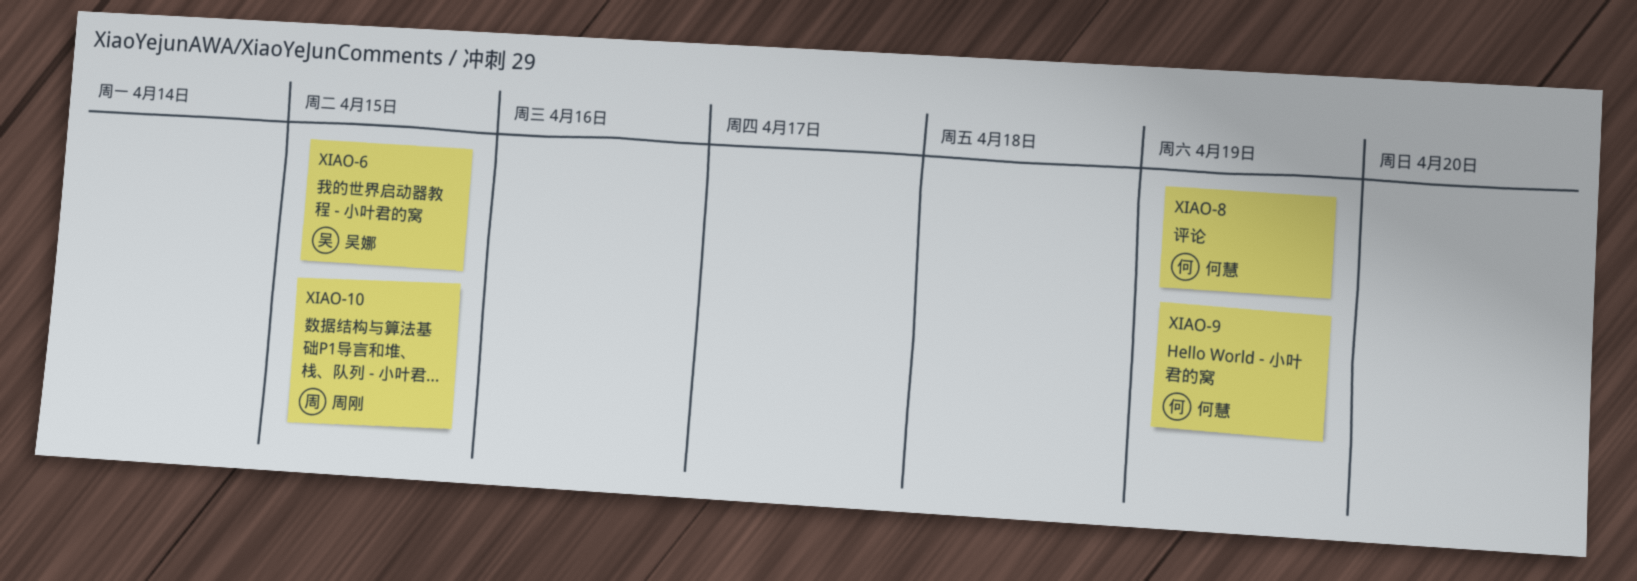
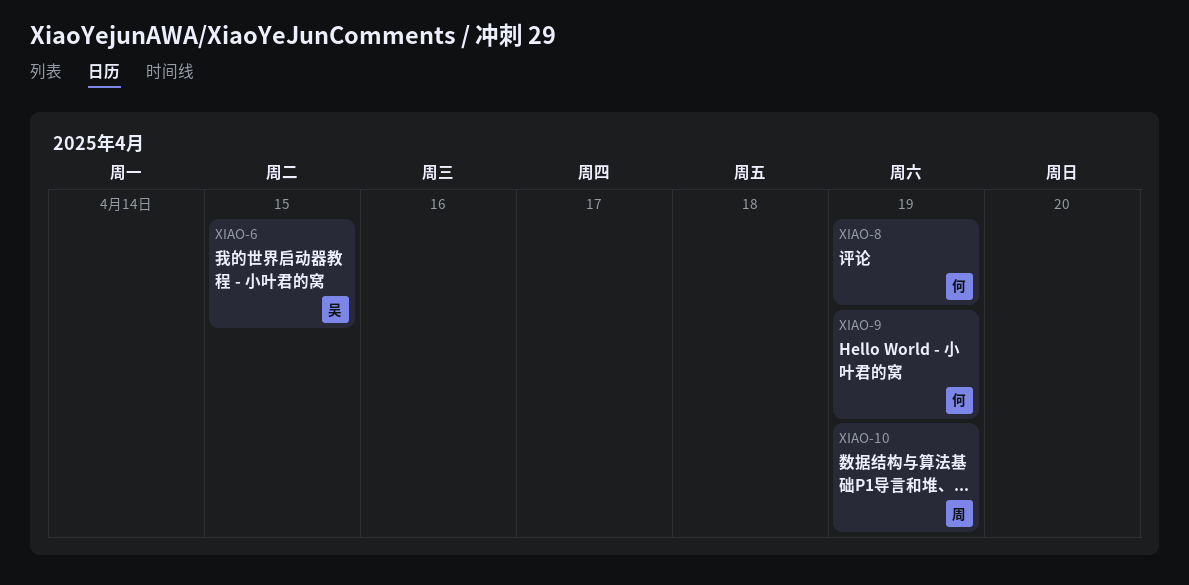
XIAO-10, due: Apr 15 -> Apr 19

